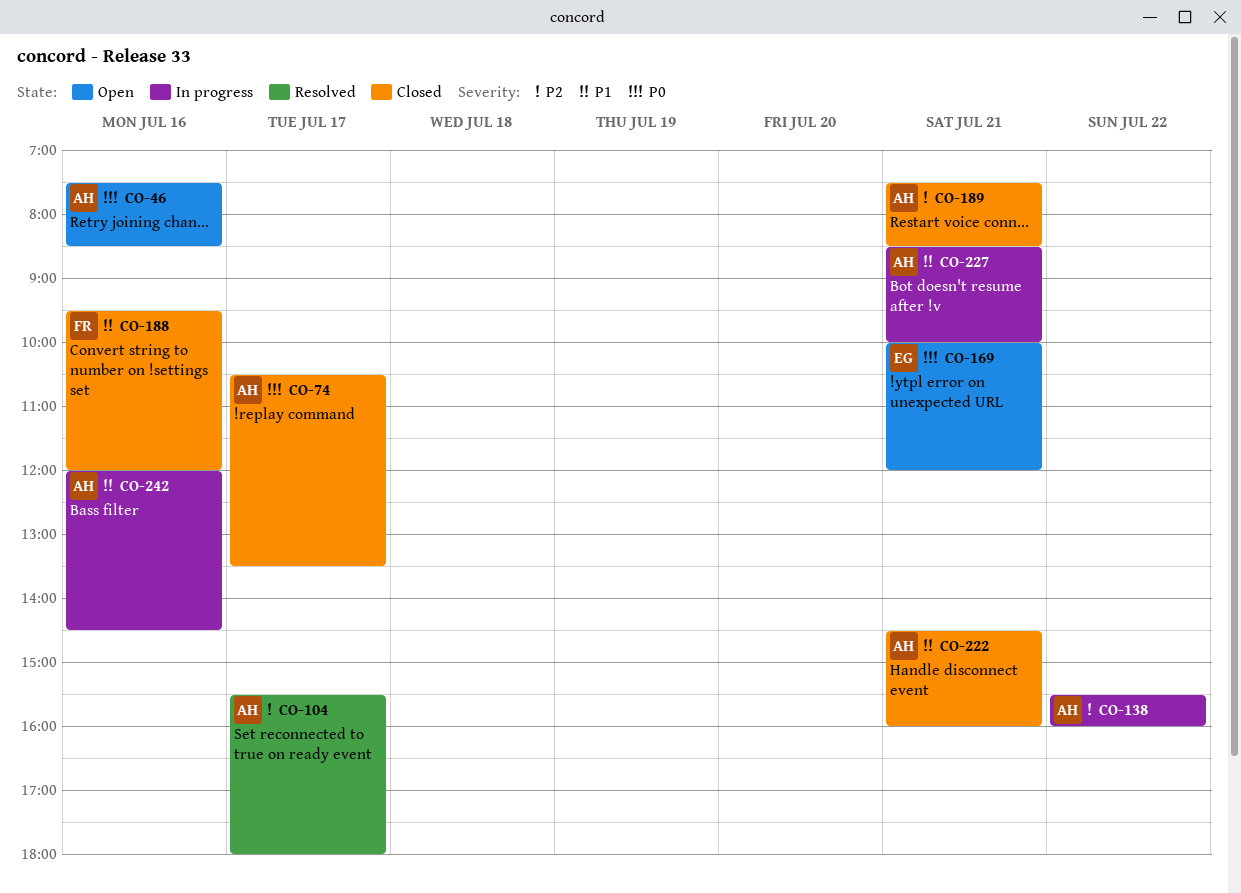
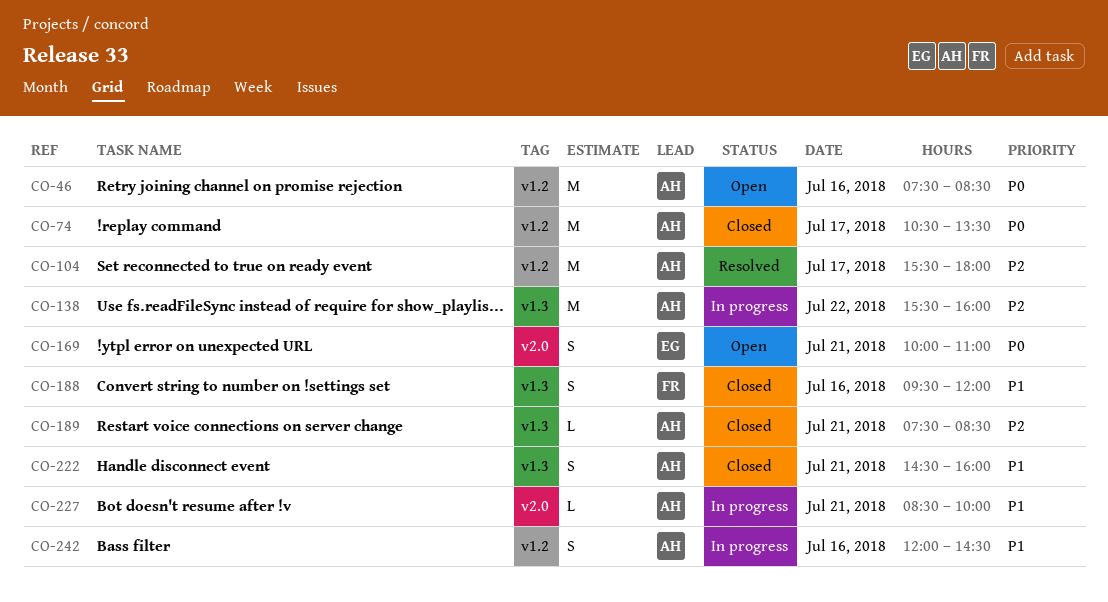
CO-169, ends: 12:00 -> 11:00

